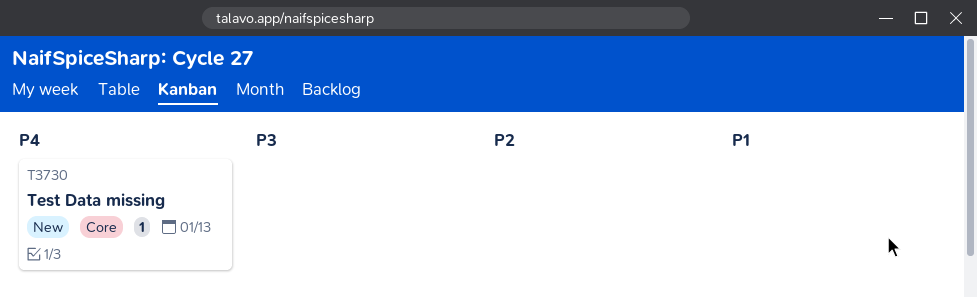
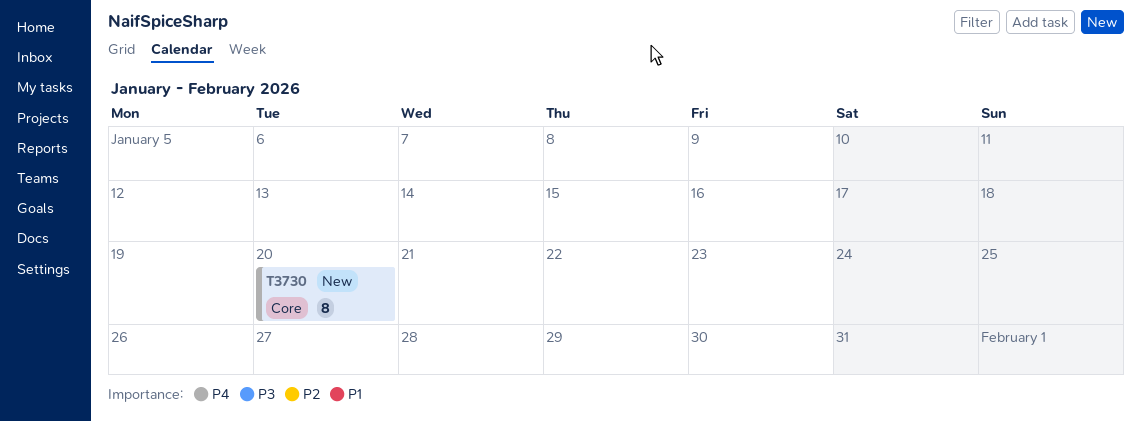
T3730, estimate: 1 -> 8
T3730, due: Jan 13 -> Jan 20

